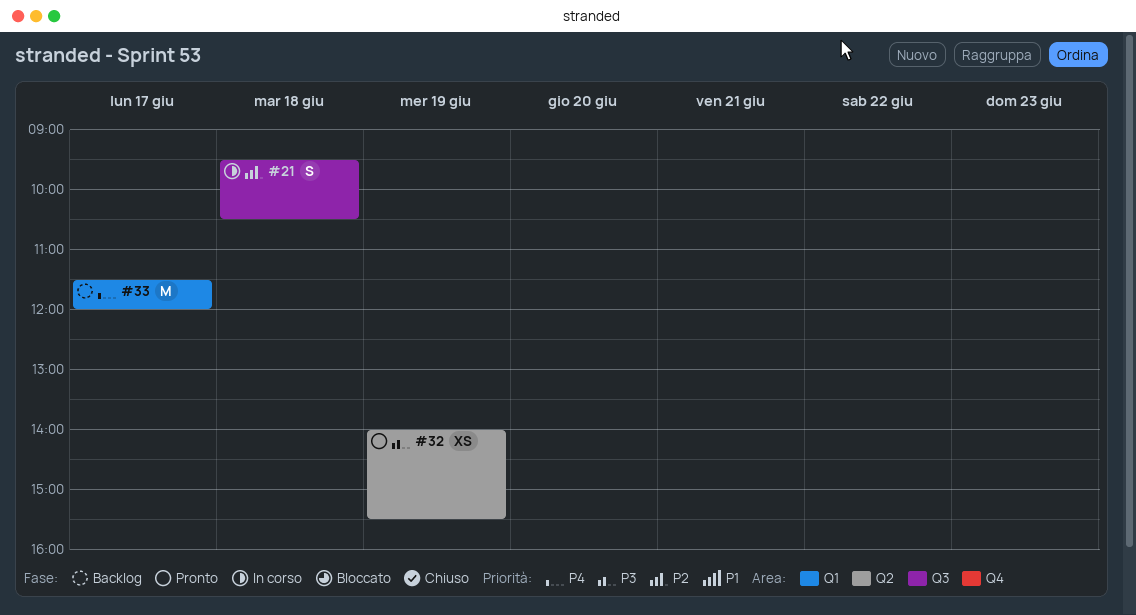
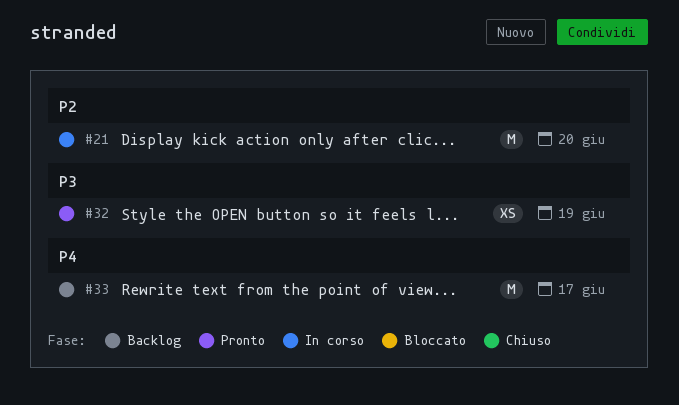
#21, estimate: S -> M
#21, day: Jun 18 -> Jun 20

